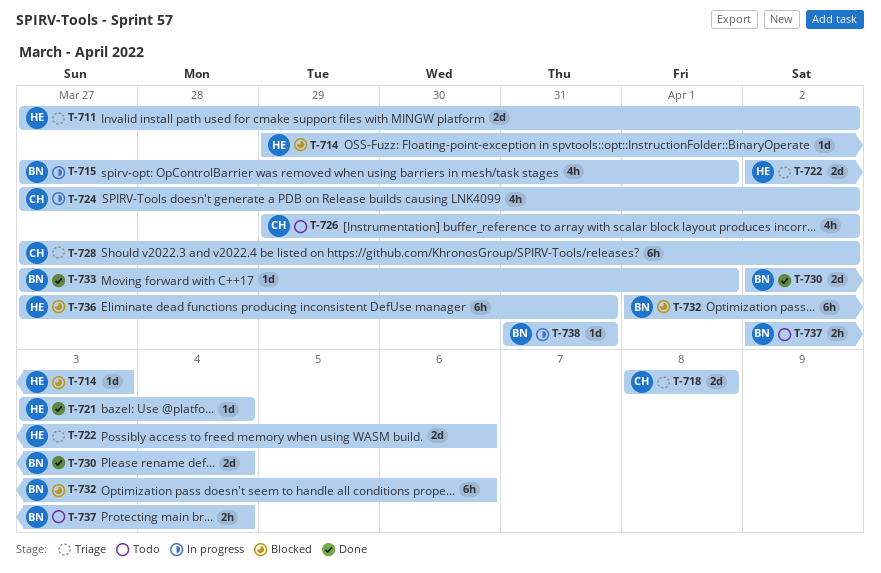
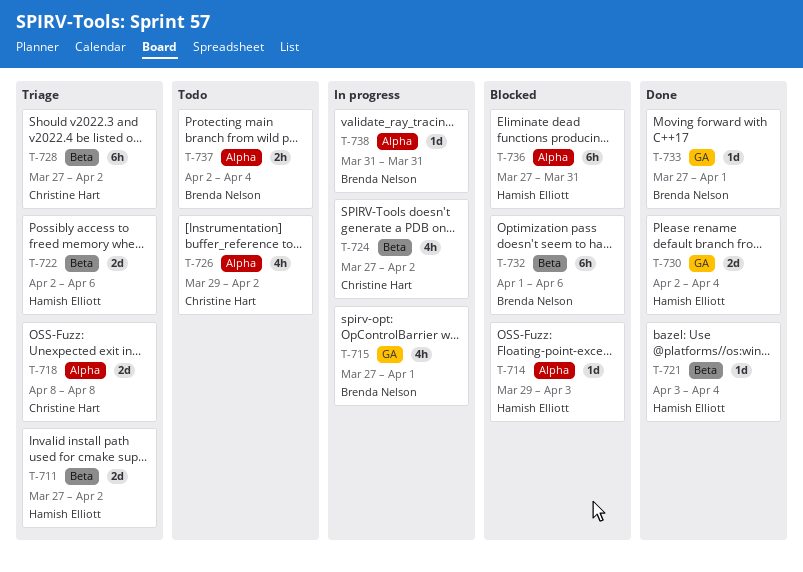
T-730, owner: Brenda Nelson -> Hamish Elliott

